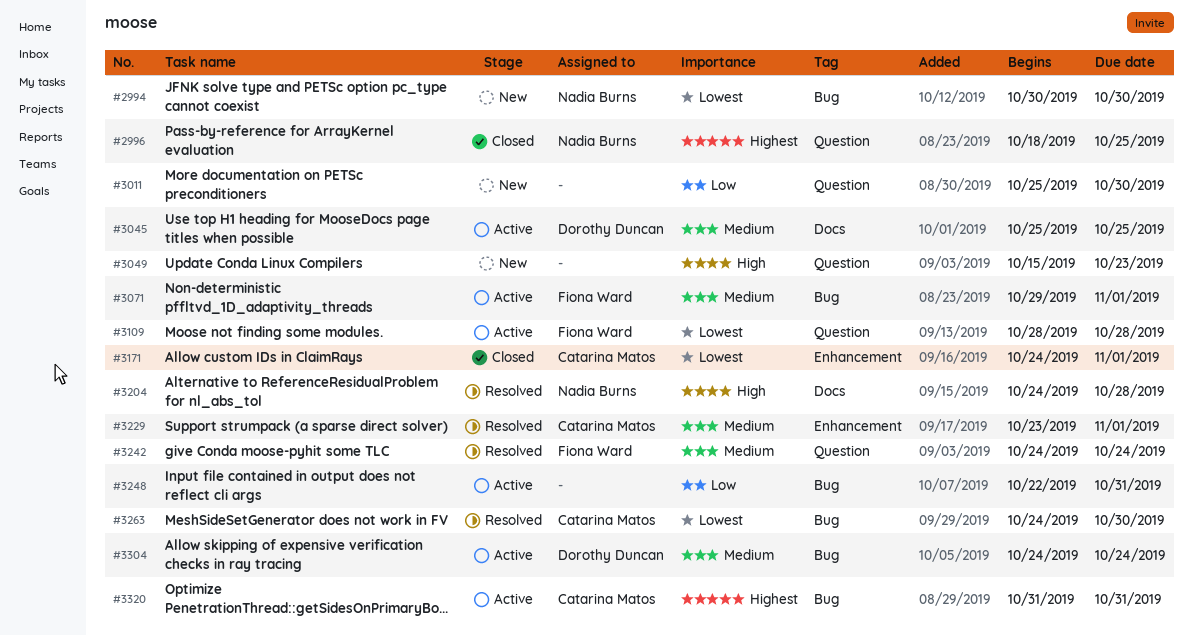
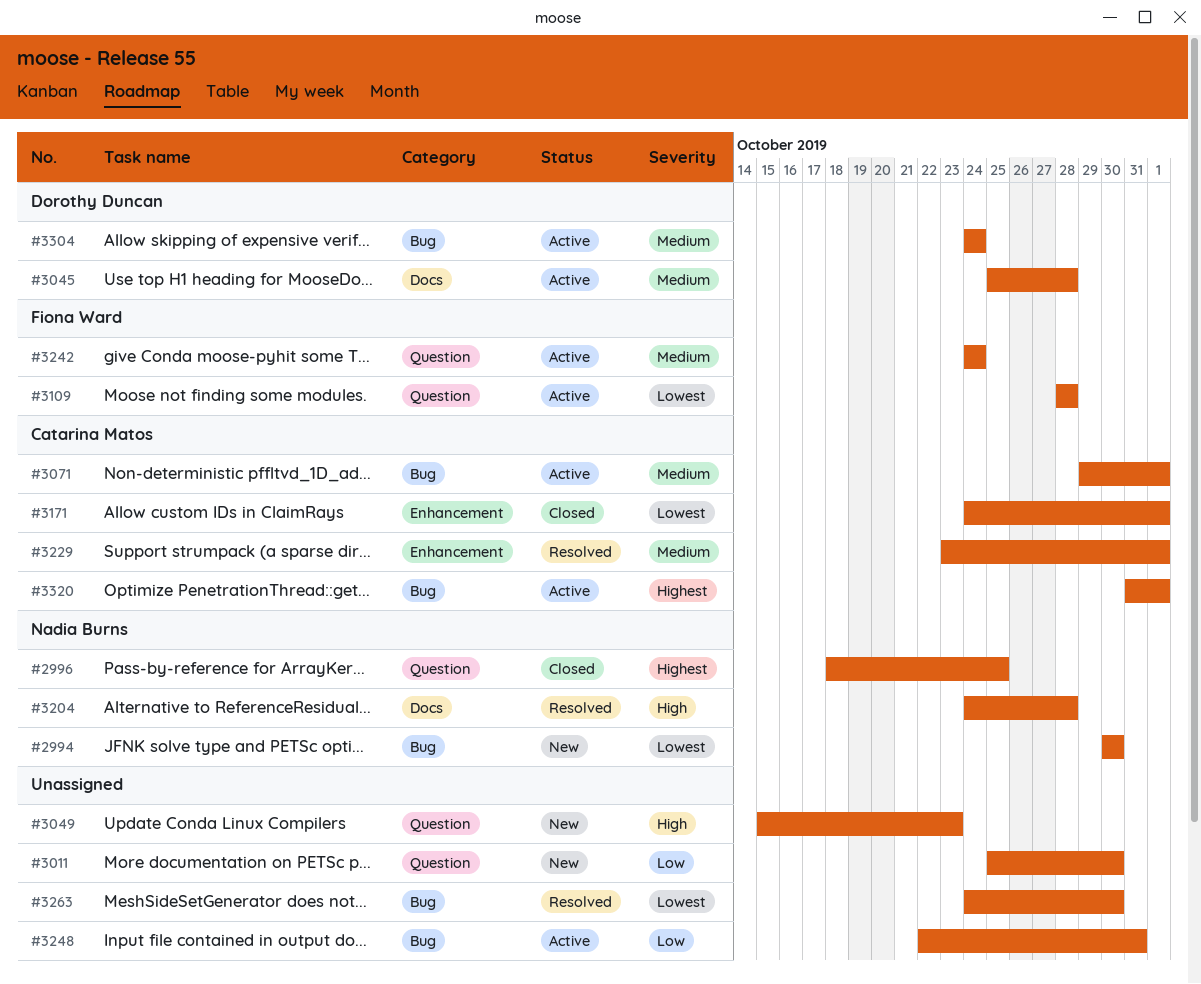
#3045, due: Oct 25 -> Oct 28
#3071, owner: Fiona Ward -> Catarina Matos
#3242, status: Resolved -> Active
#3263, owner: Catarina Matos -> none
#3320, due: Oct 31 -> Nov 1

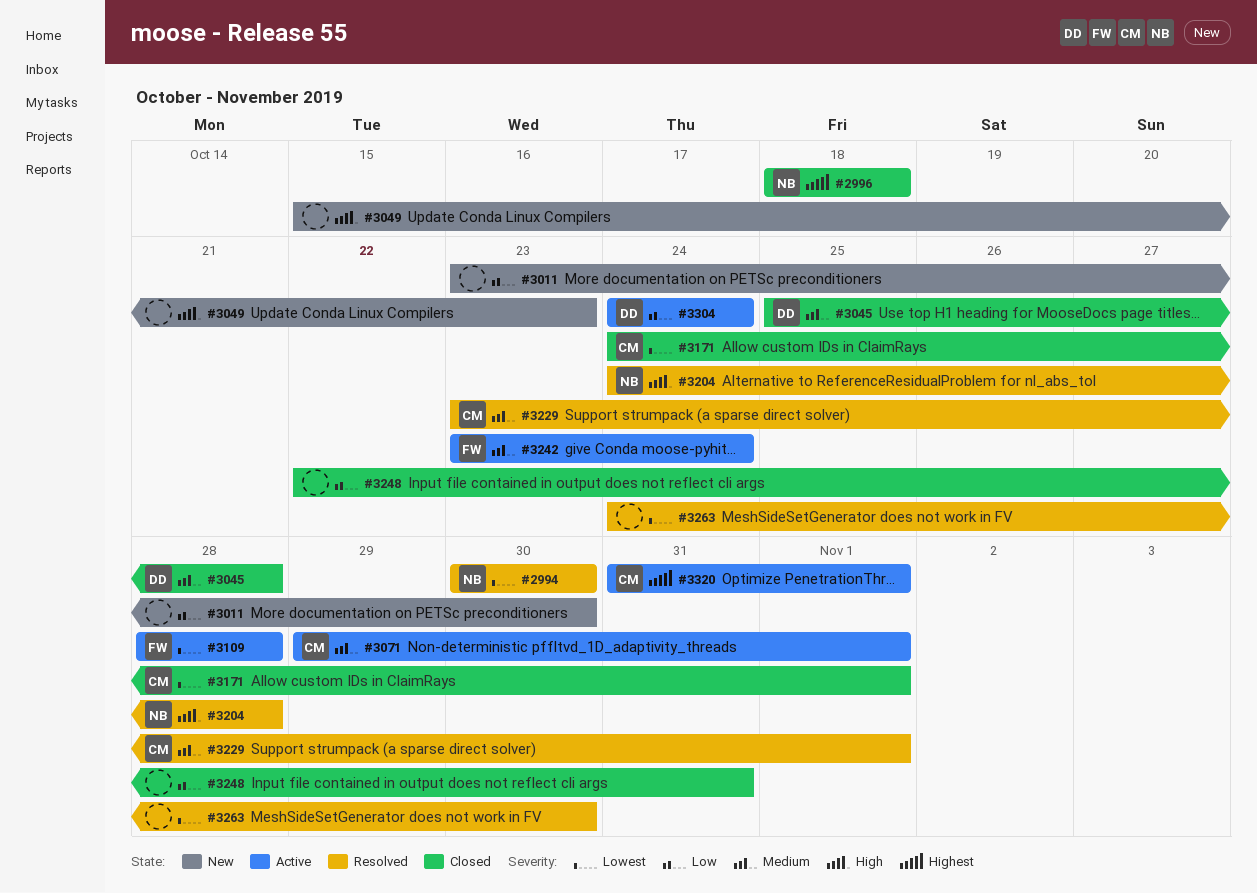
#2994, status: New -> Resolved
#2996, due: Oct 25 -> Oct 18
#3011, start: Oct 25 -> Oct 23
#3045, status: Active -> Closed
#3242, start: Oct 24 -> Oct 23
#3248, status: Active -> Closed
#3304, priority: Medium -> Low

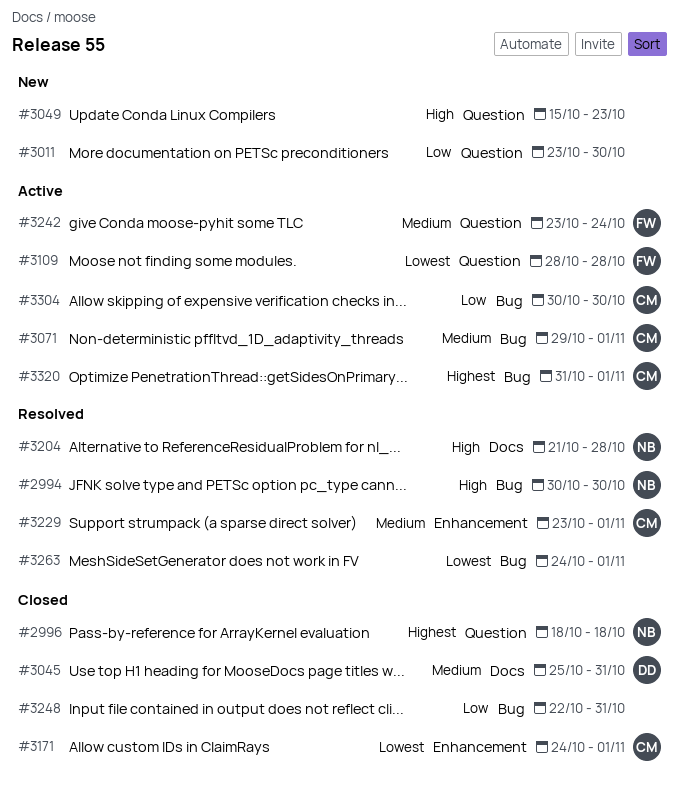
#2994, priority: Lowest -> High
#3045, due: Oct 28 -> Oct 31
#3204, start: Oct 24 -> Oct 21
#3263, due: Oct 30 -> Nov 1
#3304, owner: DD -> CM
#3304, start: Oct 24 -> Oct 30
#3304, due: Oct 24 -> Oct 30

